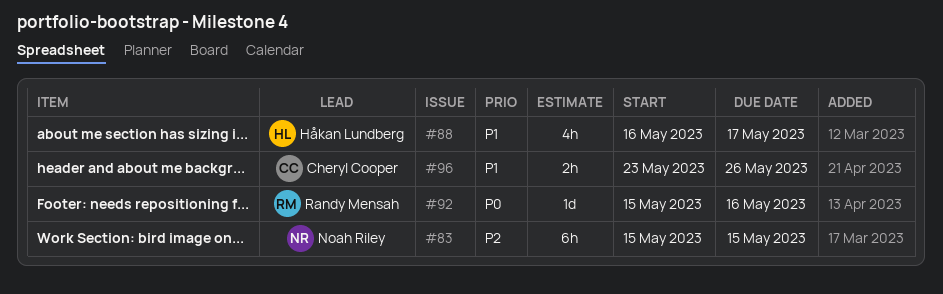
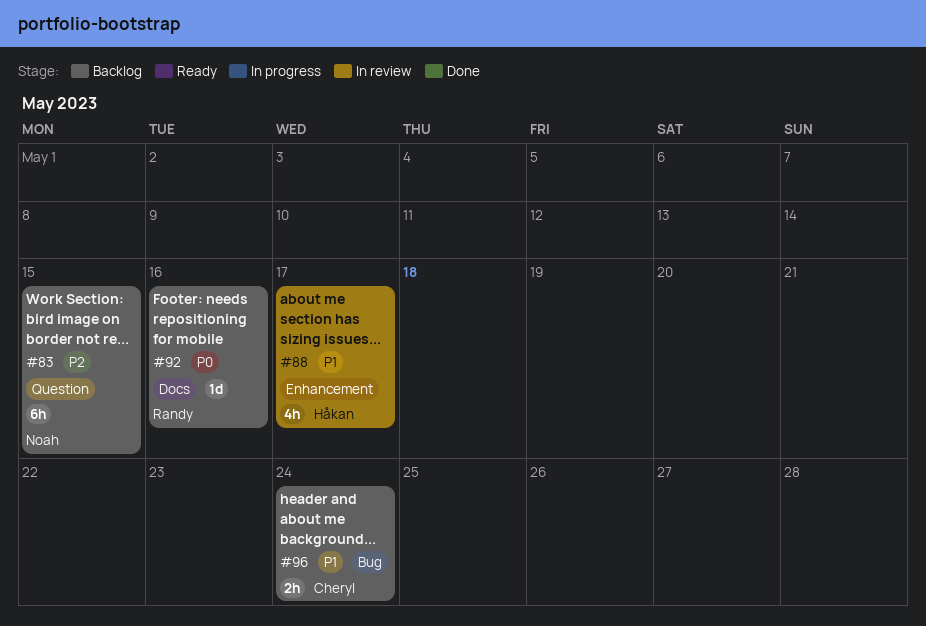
#96, due: May 26 -> May 24

